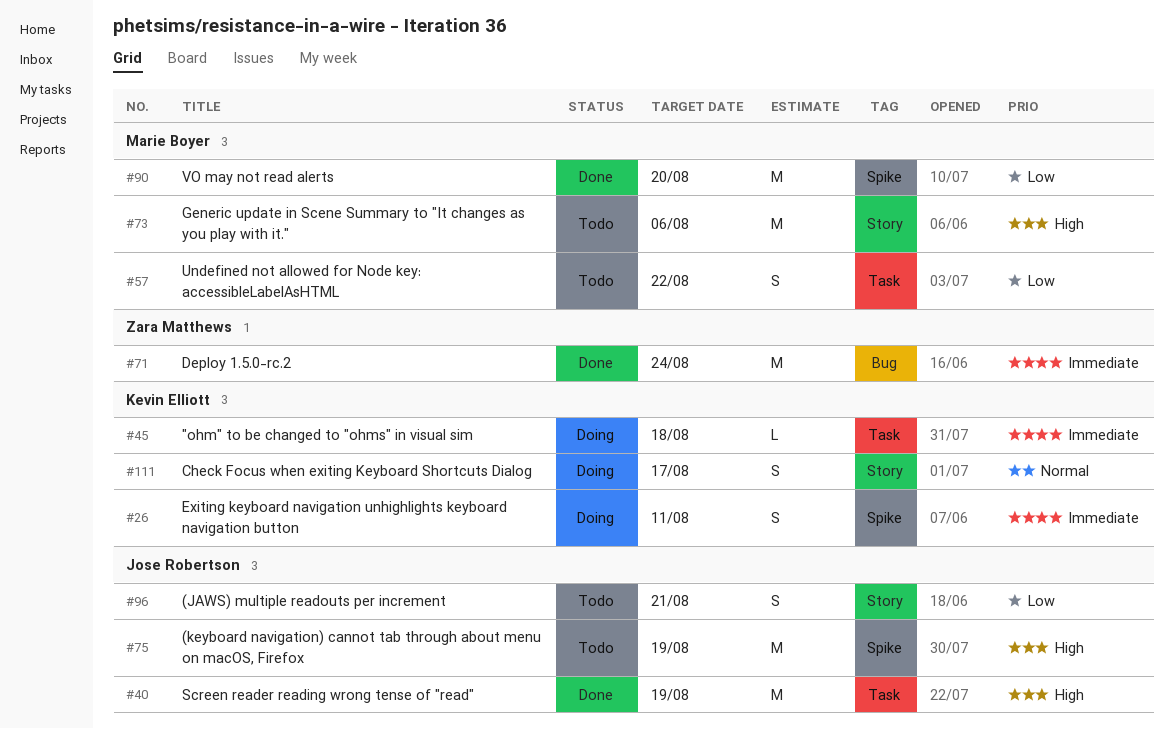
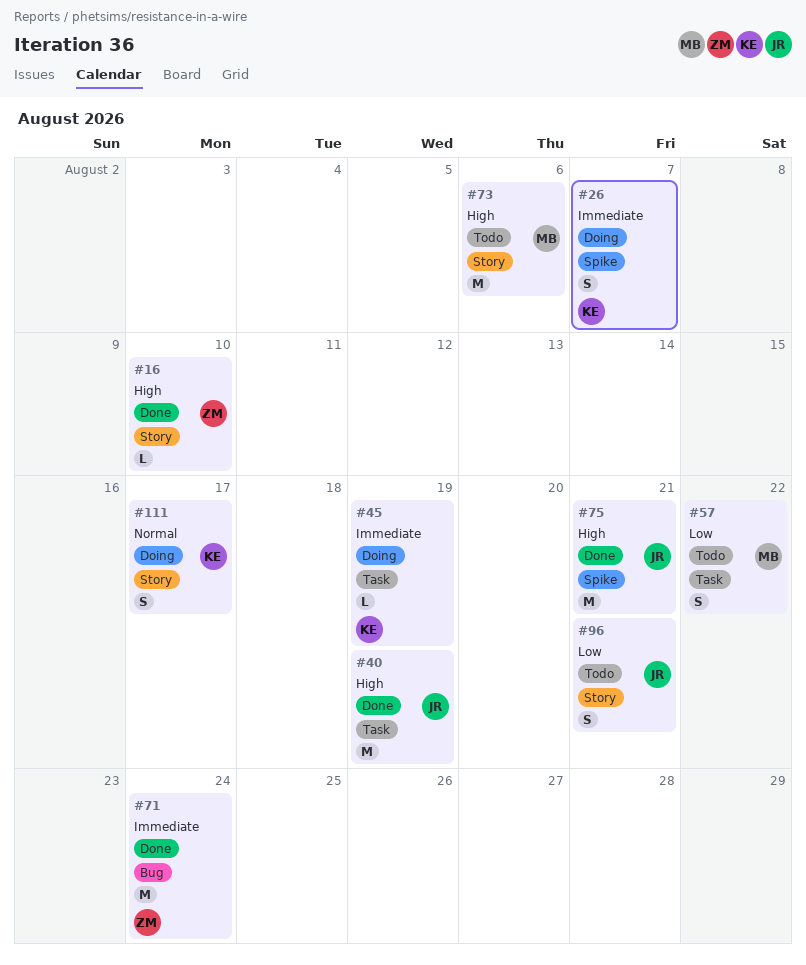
#16: none -> present
#26, due: Aug 11 -> Aug 7
#45, due: Aug 18 -> Aug 19
#75, status: Todo -> Done
#75, due: Aug 19 -> Aug 21
#90: present -> none

